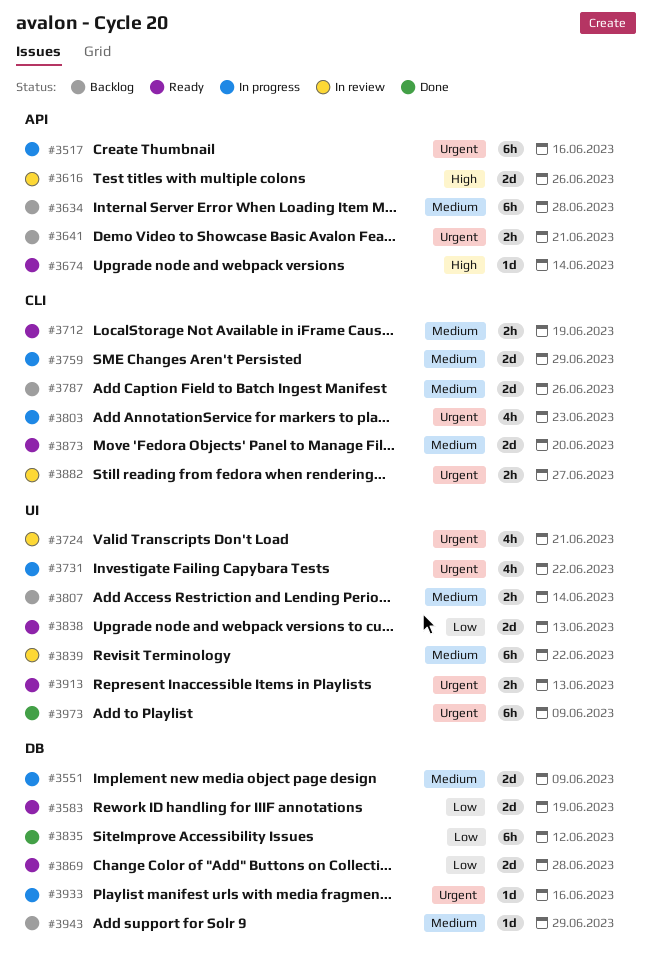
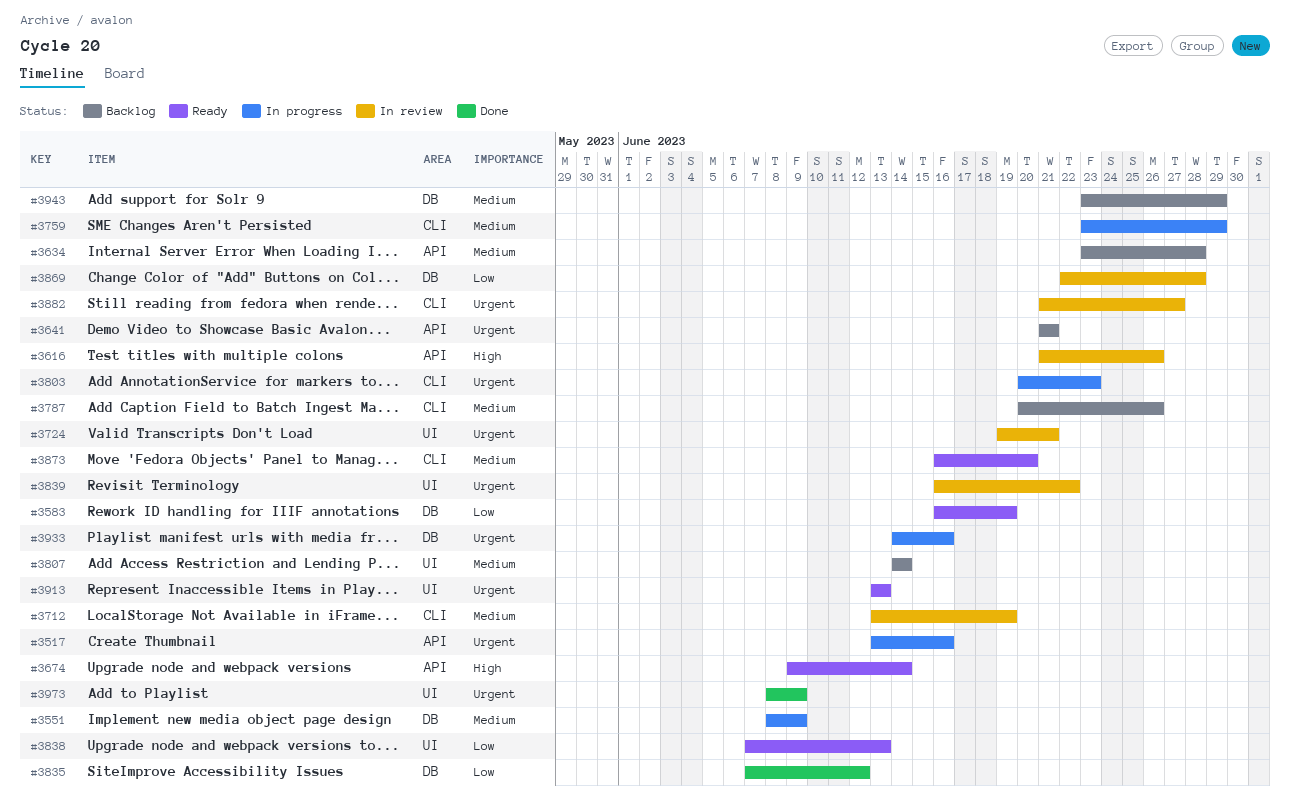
#3712, status: Ready -> In review
#3731: present -> none
#3839, priority: Medium -> Urgent
#3869, status: Ready -> In review

